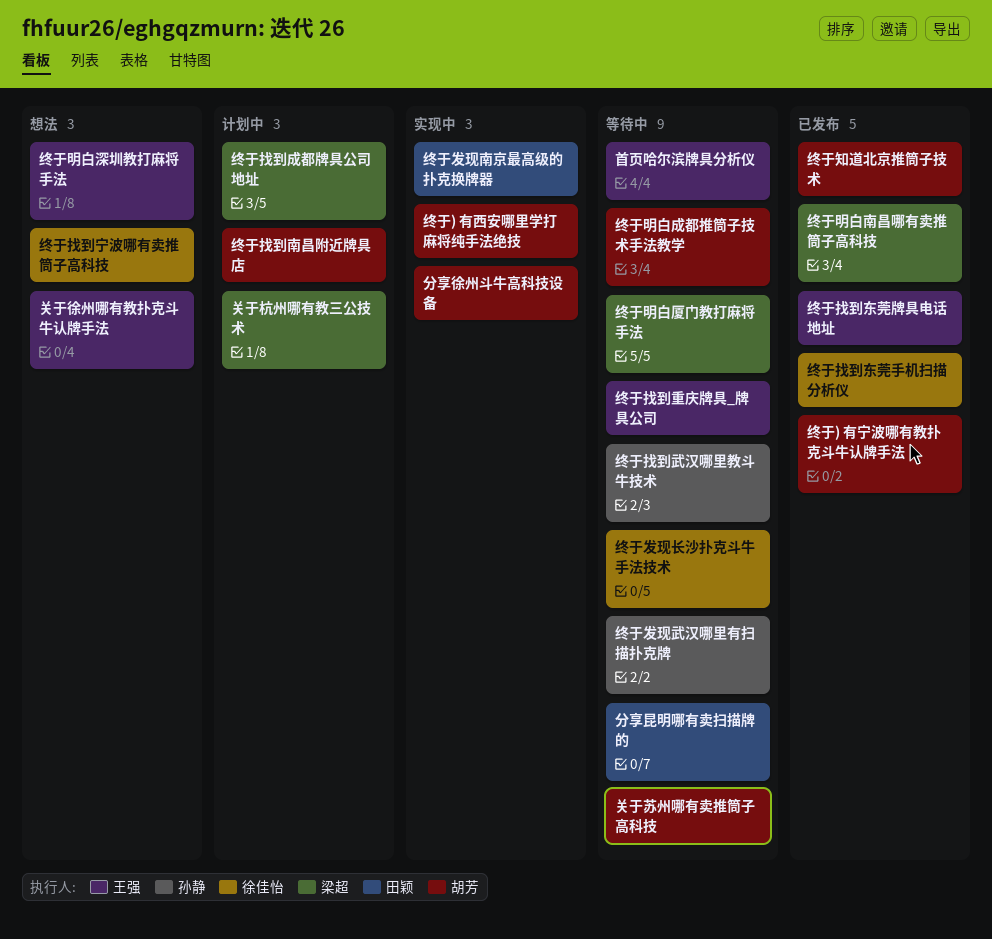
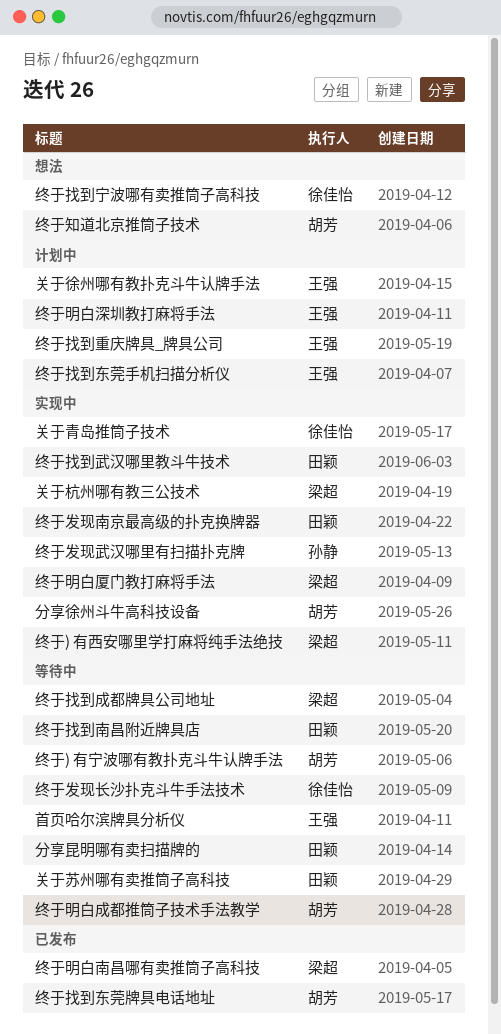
关于徐州哪有教扑克斗牛认牌手法, status: 想法 -> 计划中
关于杭州哪有教三公技术, status: 计划中 -> 实现中
关于苏州哪有卖推筒子高科技, owner: 胡芳 -> 田颖
关于青岛推筒子技术: none -> present
终于) 有宁波哪有教扑克斗牛认牌手法, status: 已发布 -> 等待中
终于) 有西安哪里学打麻将纯手法绝技, owner: 胡芳 -> 梁超
终于发现武汉哪里有扫描扑克牌, status: 等待中 -> 实现中
终于找到东莞手机扫描分析仪, status: 已发布 -> 计划中
终于找到东莞手机扫描分析仪, owner: 徐佳怡 -> 王强
终于找到东莞牌具电话地址, owner: 王强 -> 胡芳
终于找到南昌附近牌具店, status: 计划中 -> 等待中
终于找到南昌附近牌具店, owner: 胡芳 -> 田颖
终于找到成都牌具公司地址, status: 计划中 -> 等待中
终于找到武汉哪里教斗牛技术, status: 等待中 -> 实现中
终于找到武汉哪里教斗牛技术, owner: 孙静 -> 田颖
终于找到重庆牌具_牌具公司, status: 等待中 -> 计划中
终于明白厦门教打麻将手法, status: 等待中 -> 实现中
终于明白深圳教打麻将手法, status: 想法 -> 计划中
终于知道北京推筒子技术, status: 已发布 -> 想法

